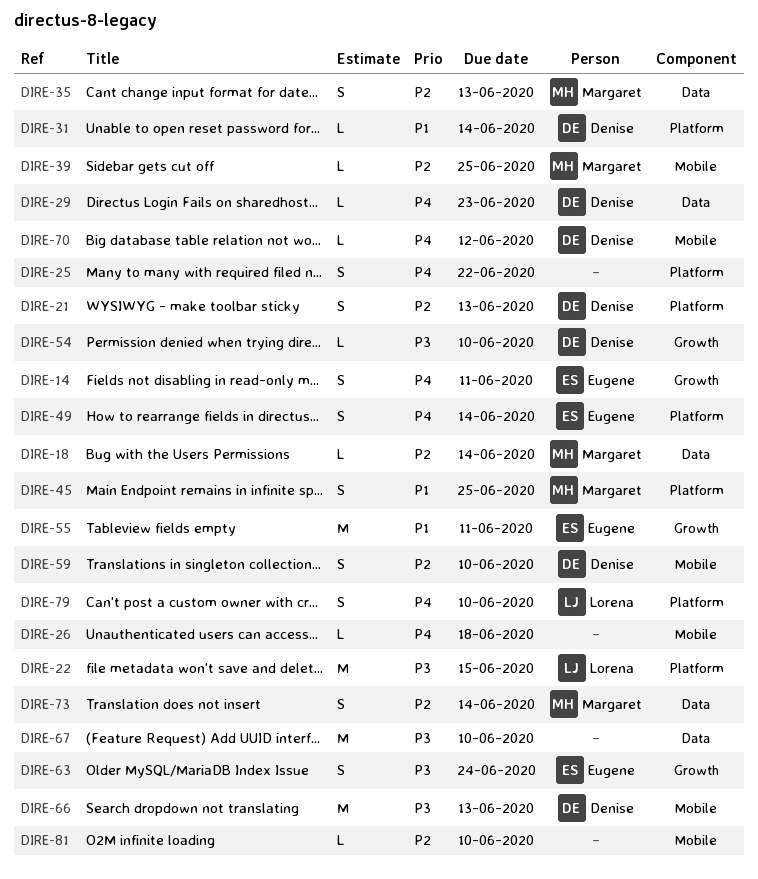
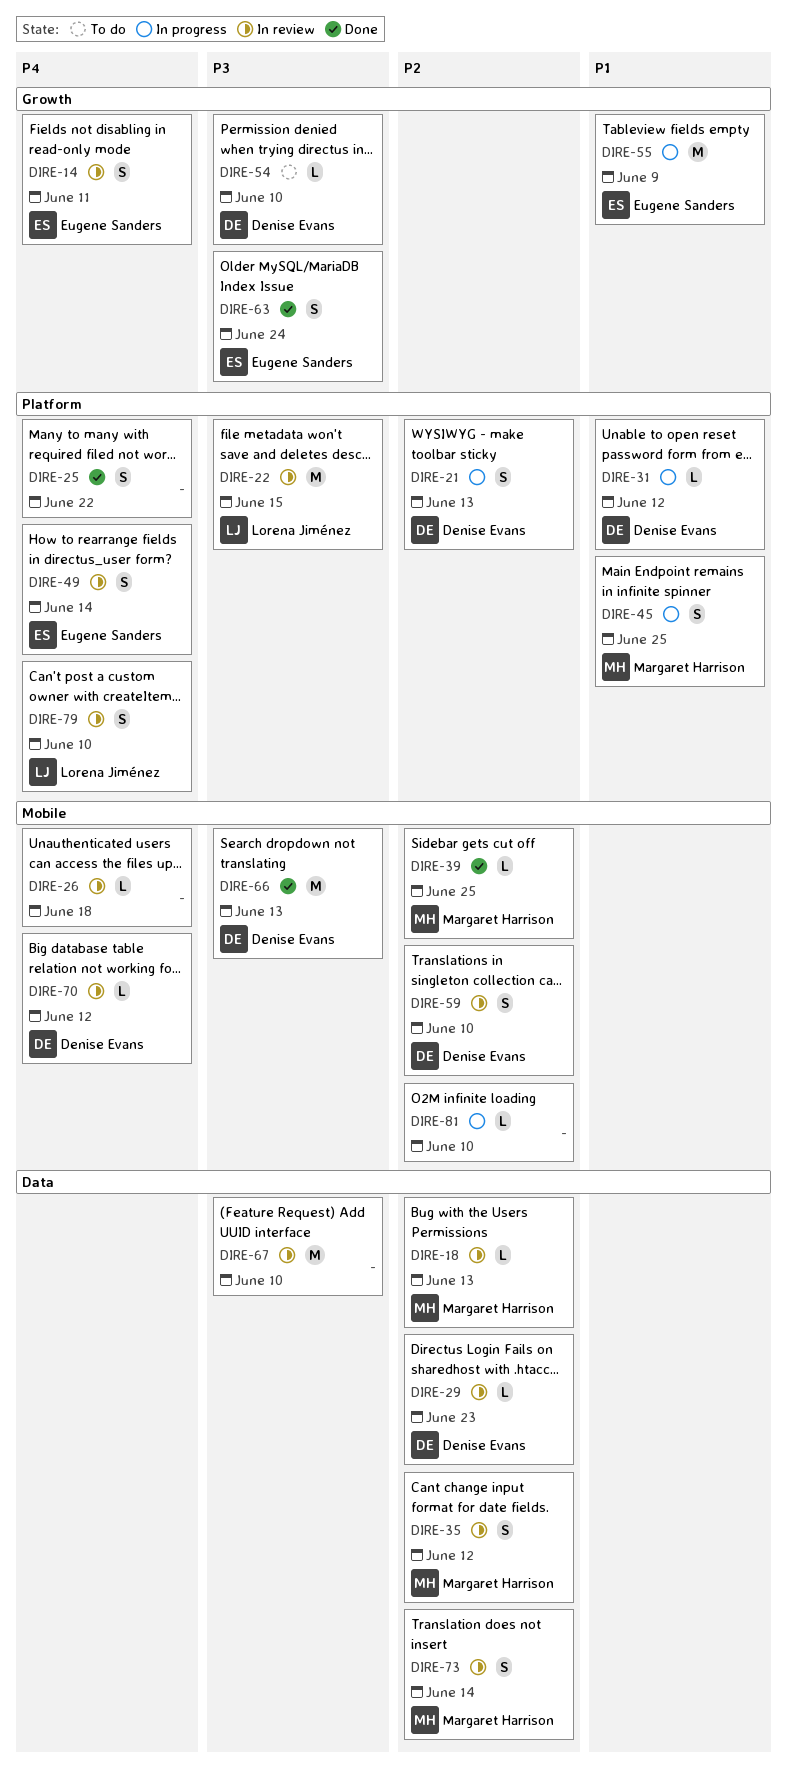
DIRE-18, due: Jun 14 -> Jun 13
DIRE-29, priority: P4 -> P2
DIRE-31, due: Jun 14 -> Jun 12
DIRE-35, due: Jun 13 -> Jun 12
DIRE-55, due: Jun 11 -> Jun 9

